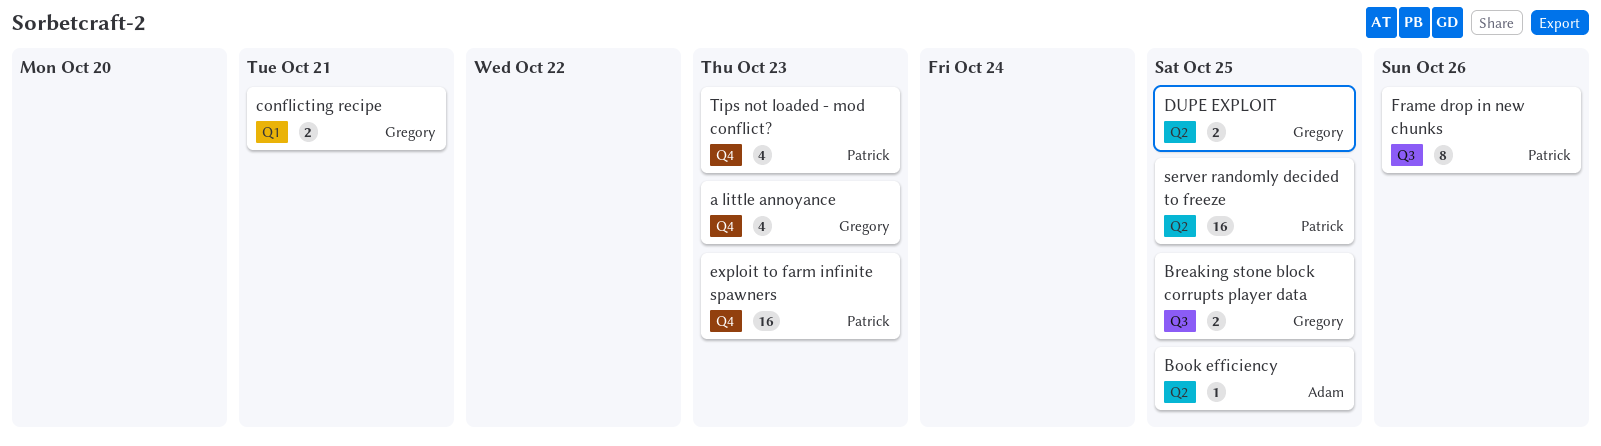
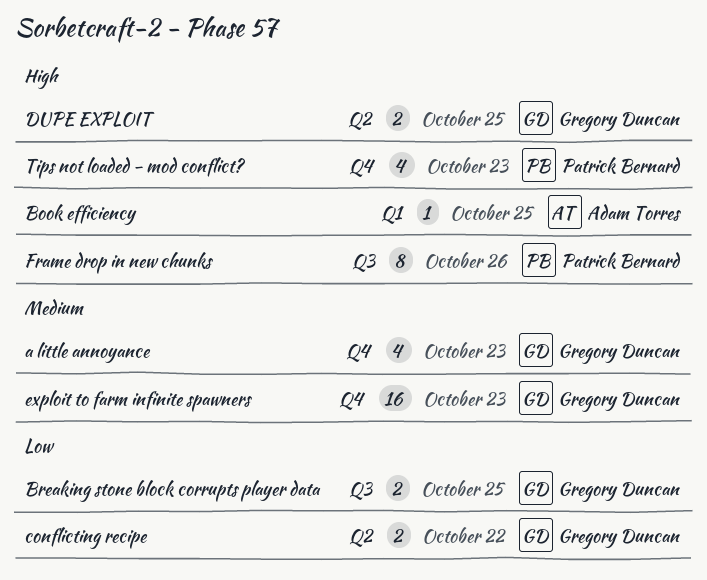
Book efficiency, label: Q2 -> Q1
conflicting recipe, label: Q1 -> Q2
conflicting recipe, due: Oct 21 -> Oct 22
exploit to farm infinite spawners, owner: Patrick Bernard -> Gregory Duncan
server randomly decided to freeze: present -> none

